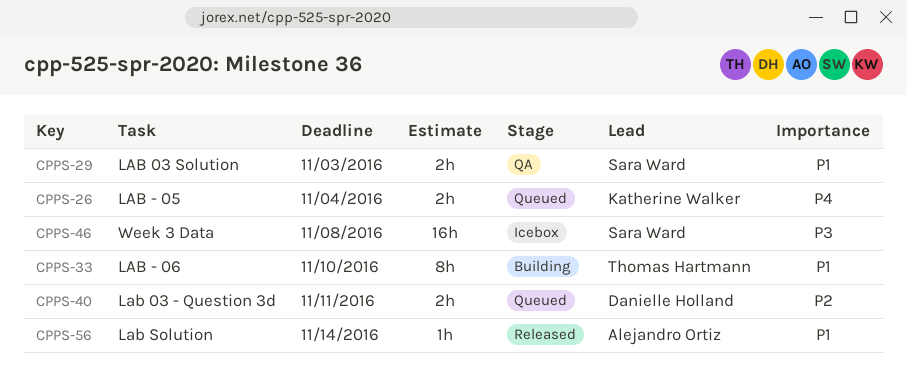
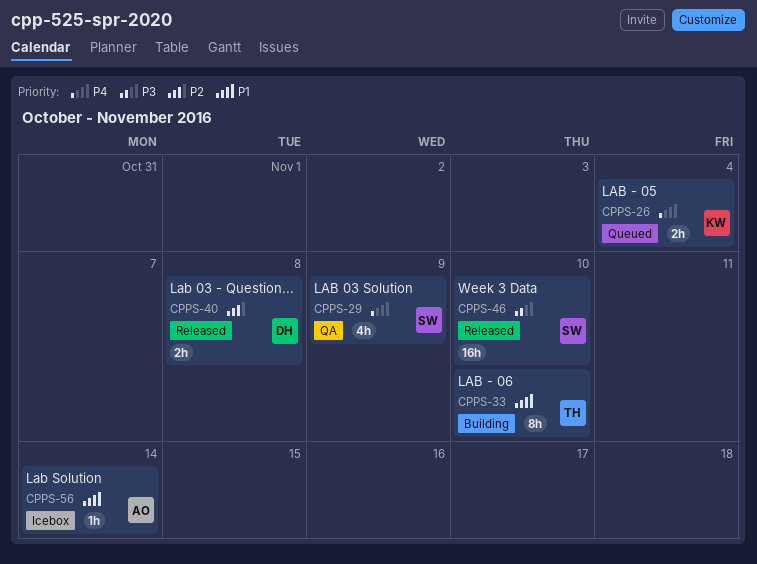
CPPS-29, priority: P1 -> P4
CPPS-29, estimate: 2h -> 4h
CPPS-29, due: Nov 3 -> Nov 9
CPPS-40, status: Queued -> Released
CPPS-40, due: Nov 11 -> Nov 8
CPPS-46, status: Icebox -> Released
CPPS-46, due: Nov 8 -> Nov 10
CPPS-56, status: Released -> Icebox

